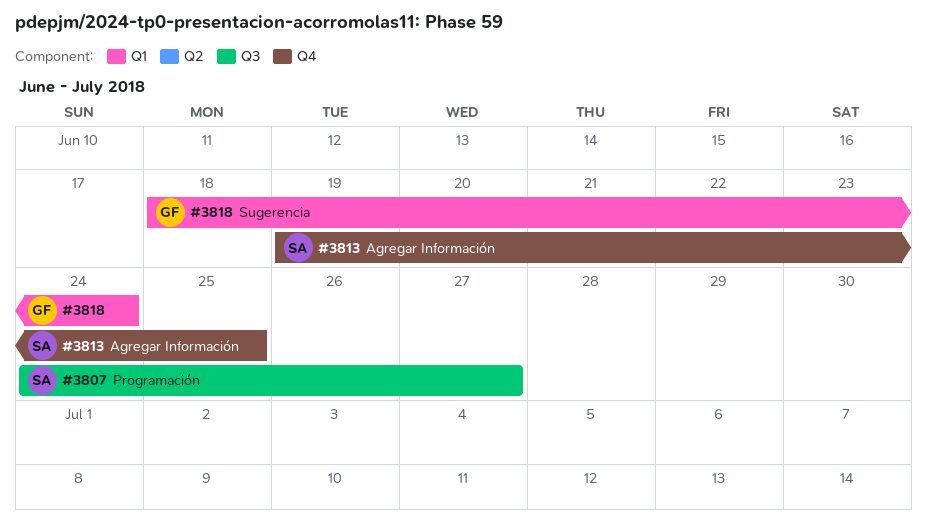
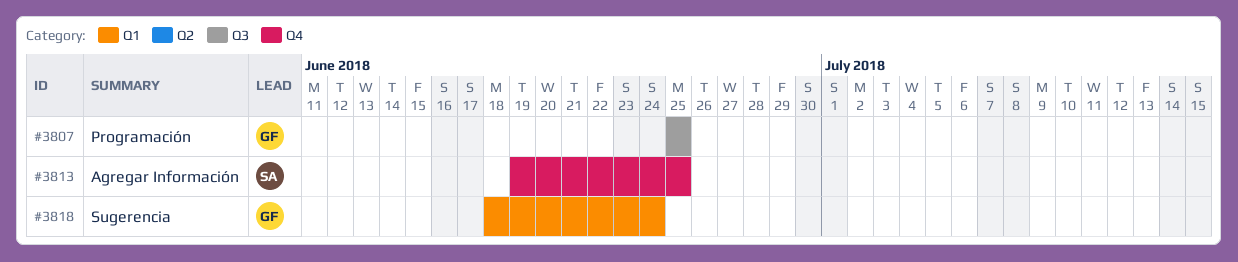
#3807, owner: SA -> GF
#3807, start: Jun 24 -> Jun 25
#3807, due: Jun 27 -> Jun 25

